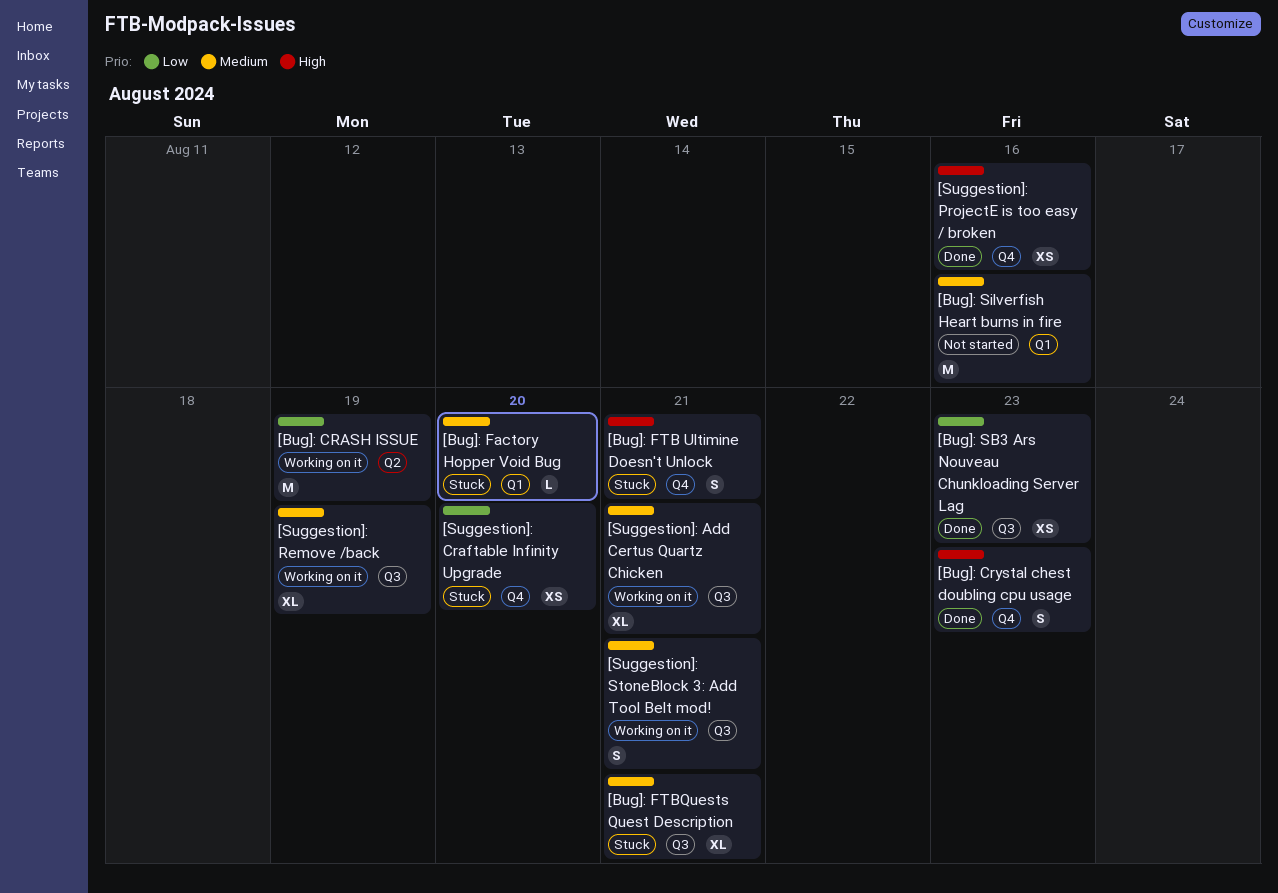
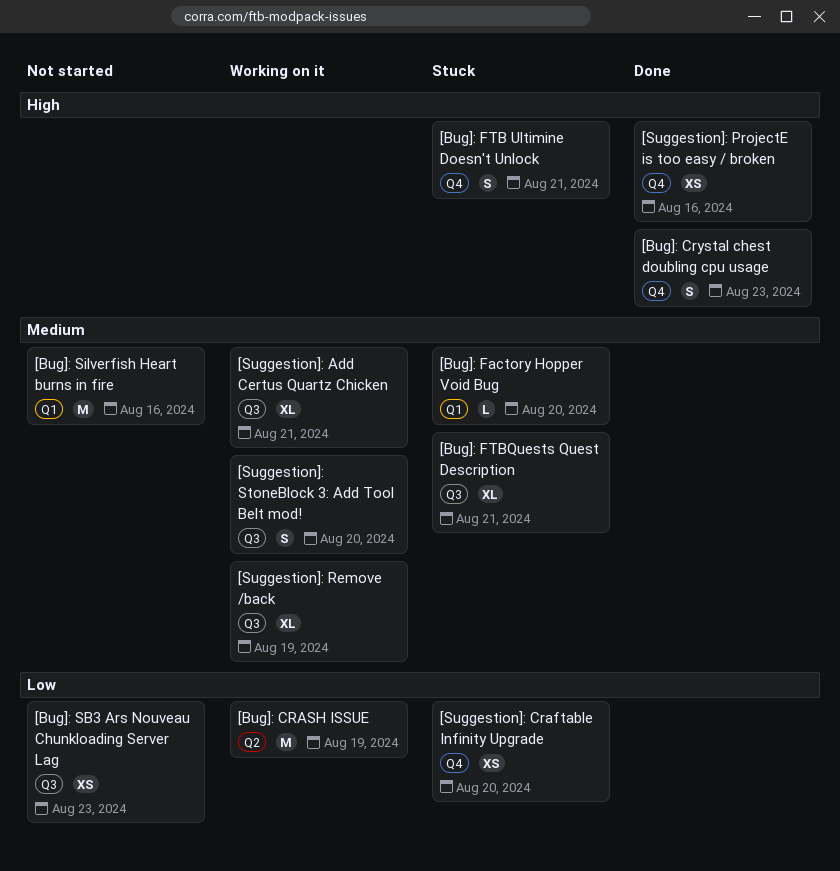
[Bug]: SB3 Ars Nouveau Chunkloading Server Lag, status: Done -> Not started
[Suggestion]: StoneBlock 3: Add Tool Belt mod!, due: Aug 21 -> Aug 20

